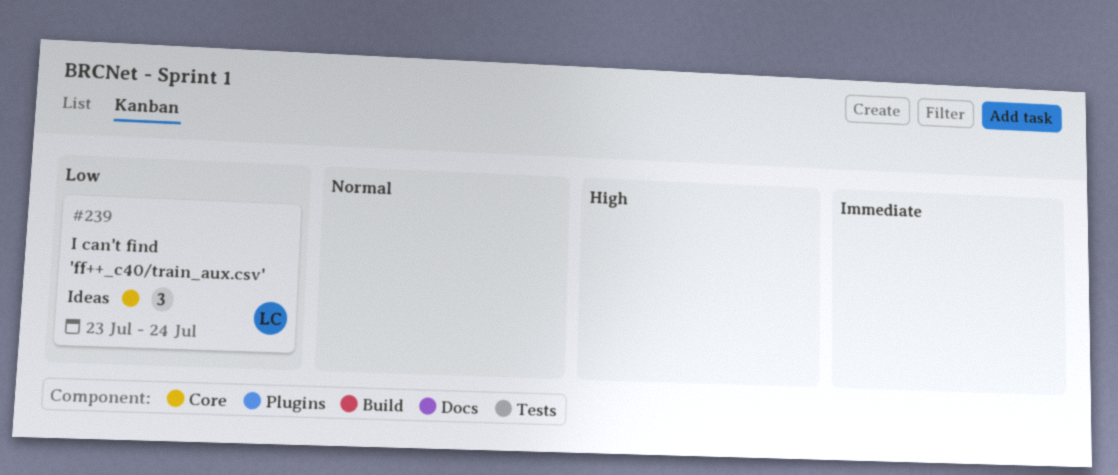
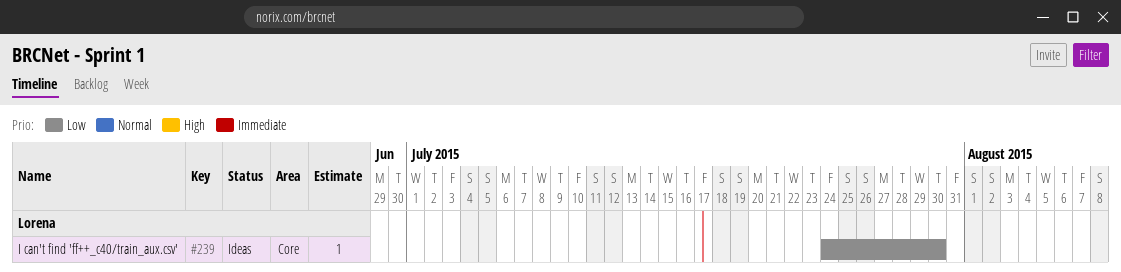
#239, estimate: 3 -> 1
#239, start: Jul 23 -> Jul 24
#239, due: Jul 24 -> Jul 30

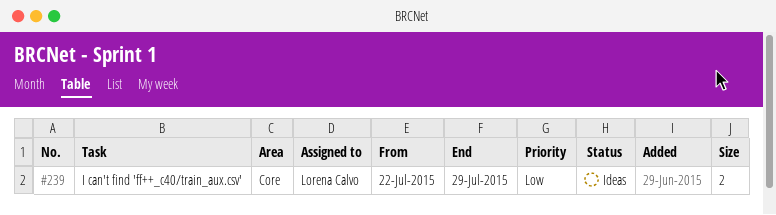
#239, estimate: 1 -> 2
#239, start: Jul 24 -> Jul 22
#239, due: Jul 30 -> Jul 29

